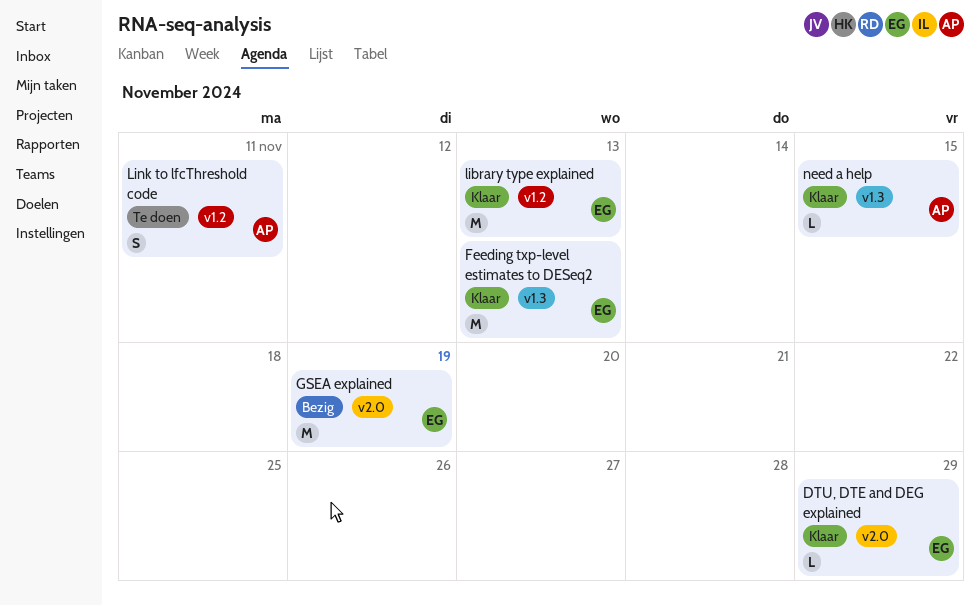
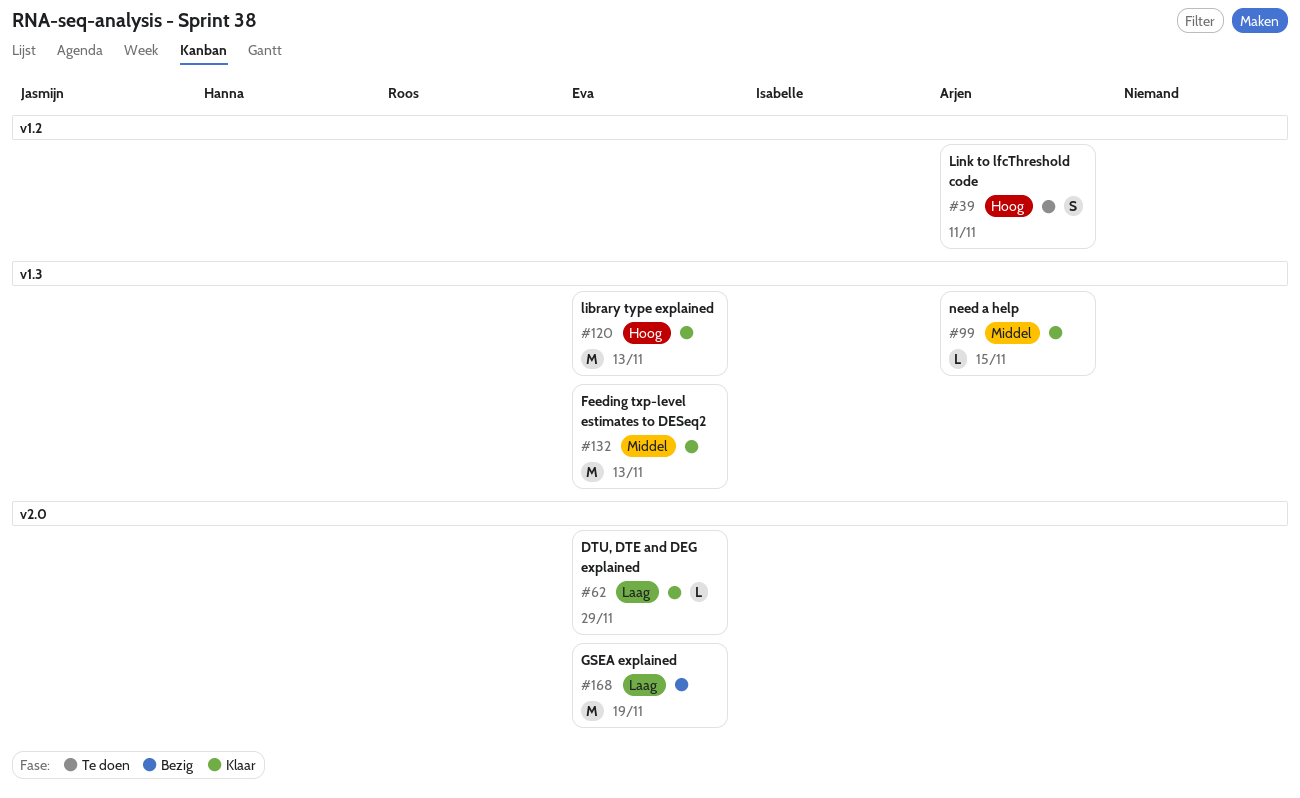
library type explained, label: v1.2 -> v1.3

